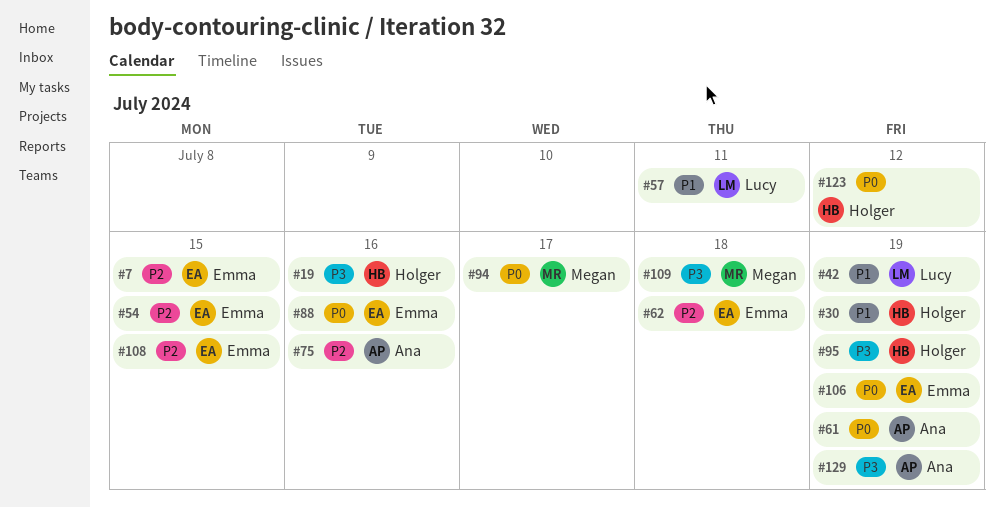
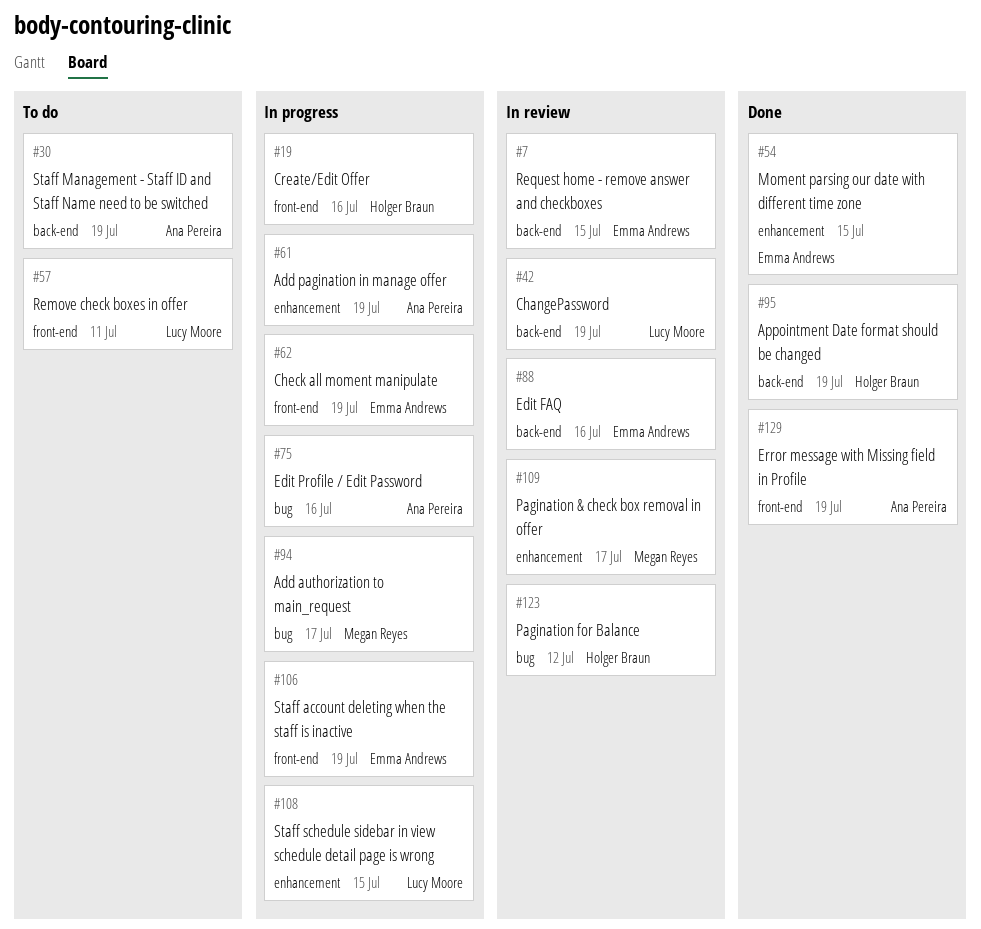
#30, owner: Holger Braun -> Ana Pereira
#62, due: Jul 18 -> Jul 19
#108, owner: Emma Andrews -> Lucy Moore
#109, due: Jul 18 -> Jul 17

